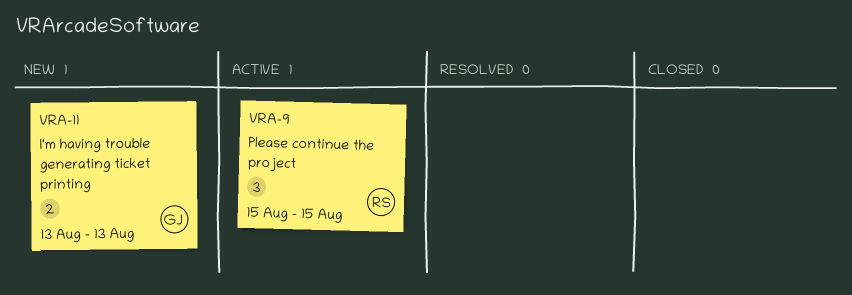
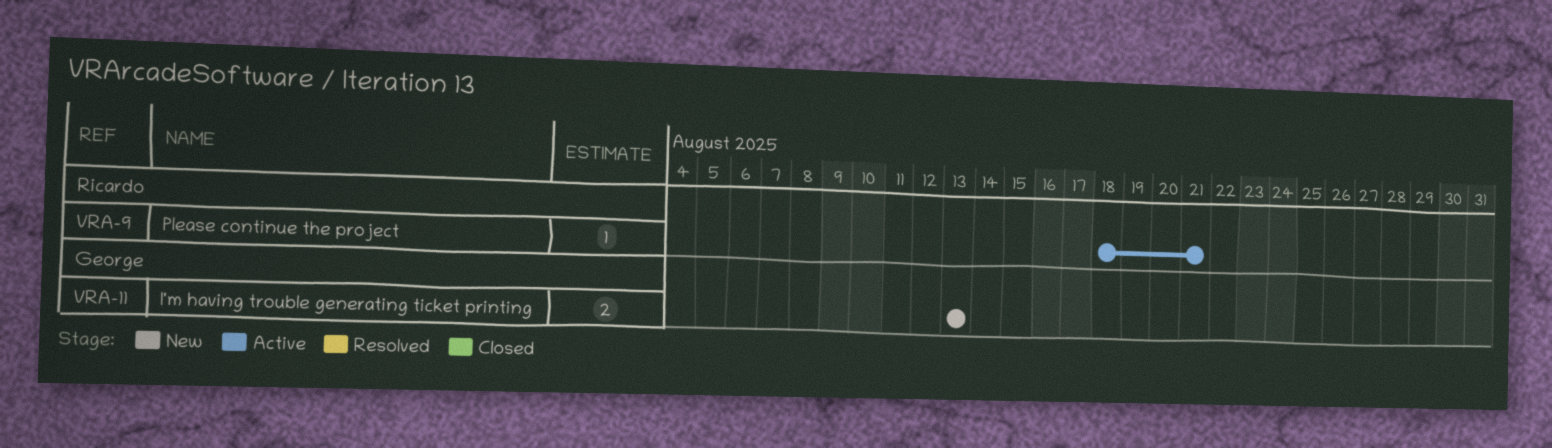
VRA-9, estimate: 3 -> 1
VRA-9, start: Aug 15 -> Aug 18
VRA-9, due: Aug 15 -> Aug 21

